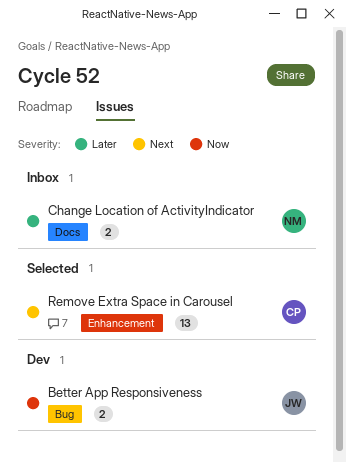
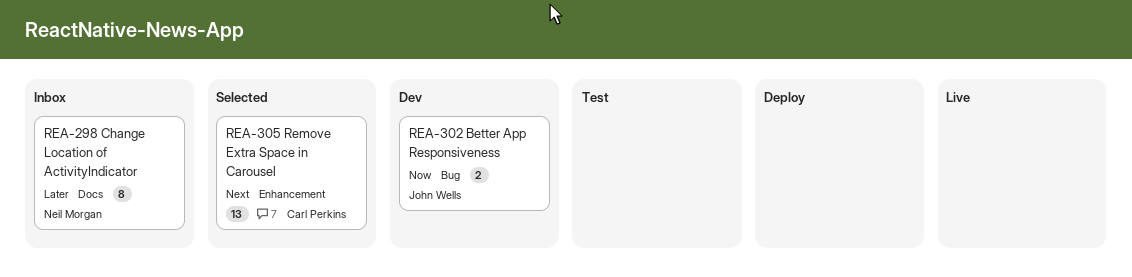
Change Location of ActivityIndicator, estimate: 2 -> 8

